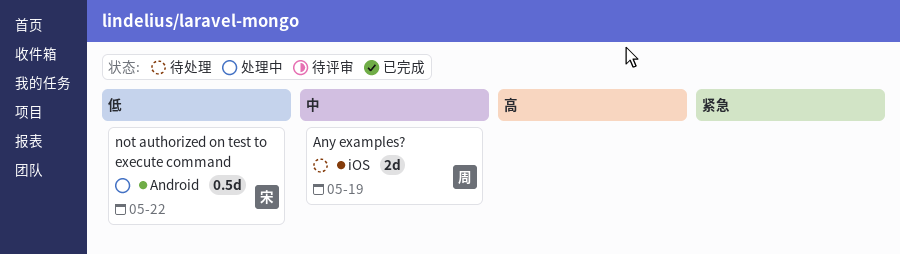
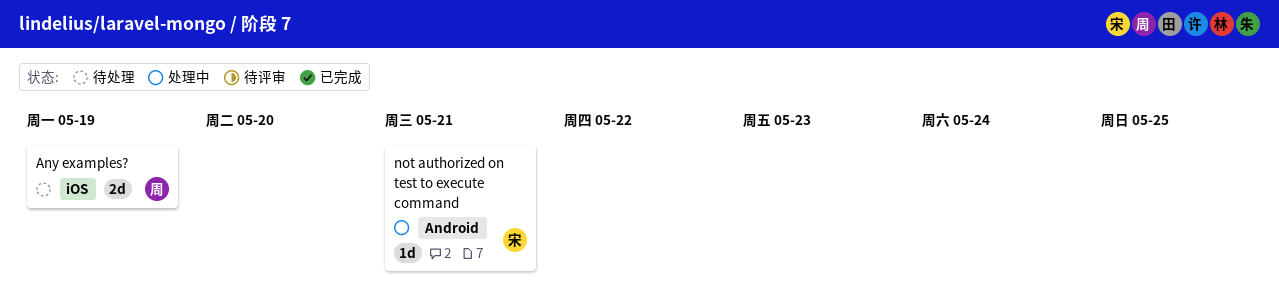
not authorized on test to execute command, estimate: 0.5d -> 1d
not authorized on test to execute command, due: May 22 -> May 21

